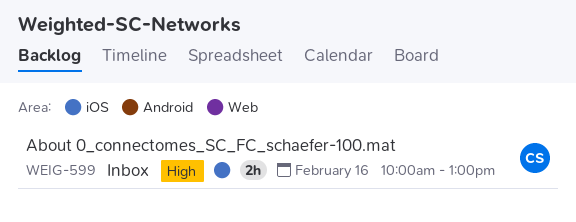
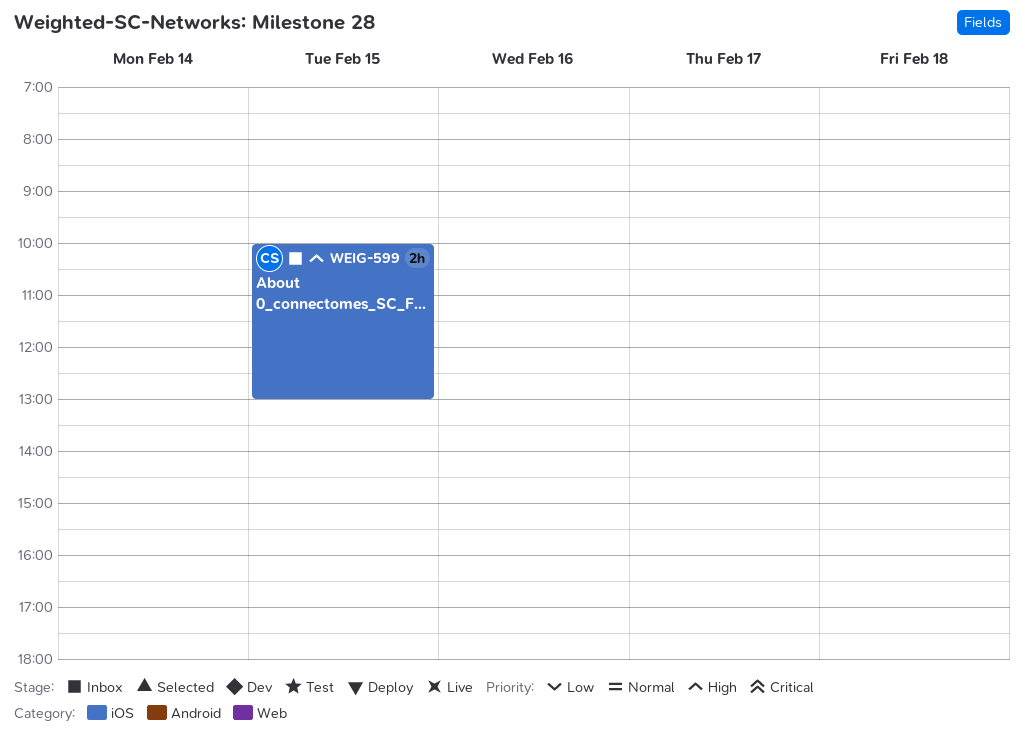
WEIG-599, day: Feb 16 -> Feb 15

